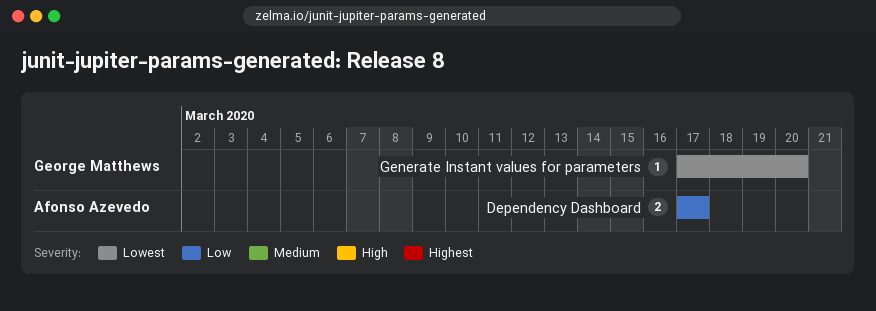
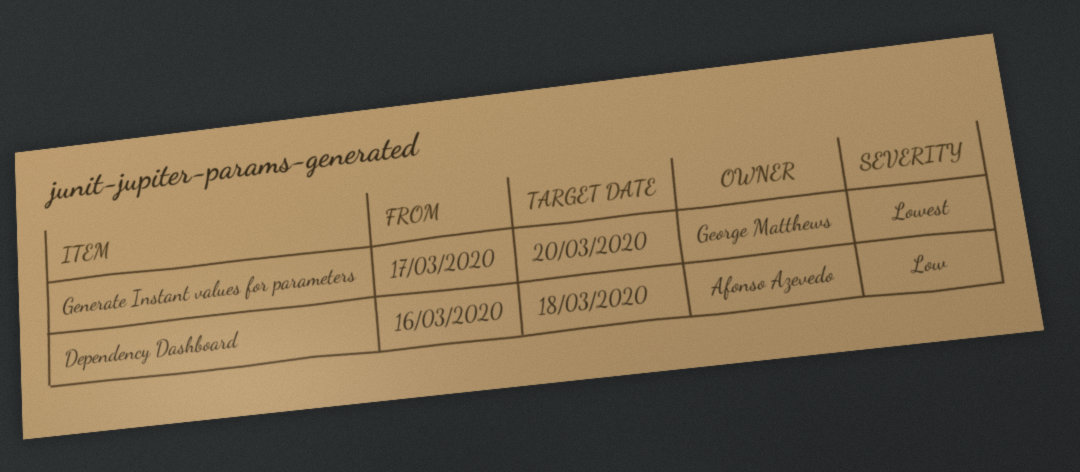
Dependency Dashboard, start: Mar 17 -> Mar 16
Dependency Dashboard, due: Mar 17 -> Mar 18

